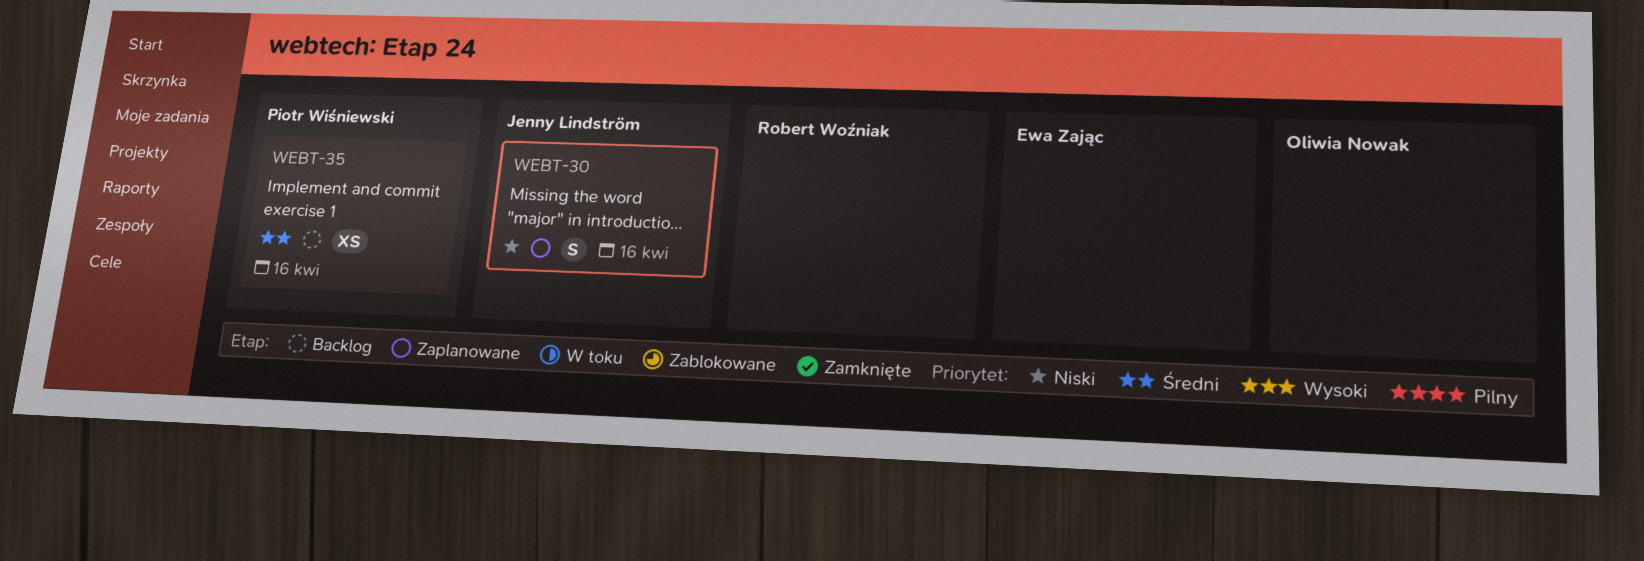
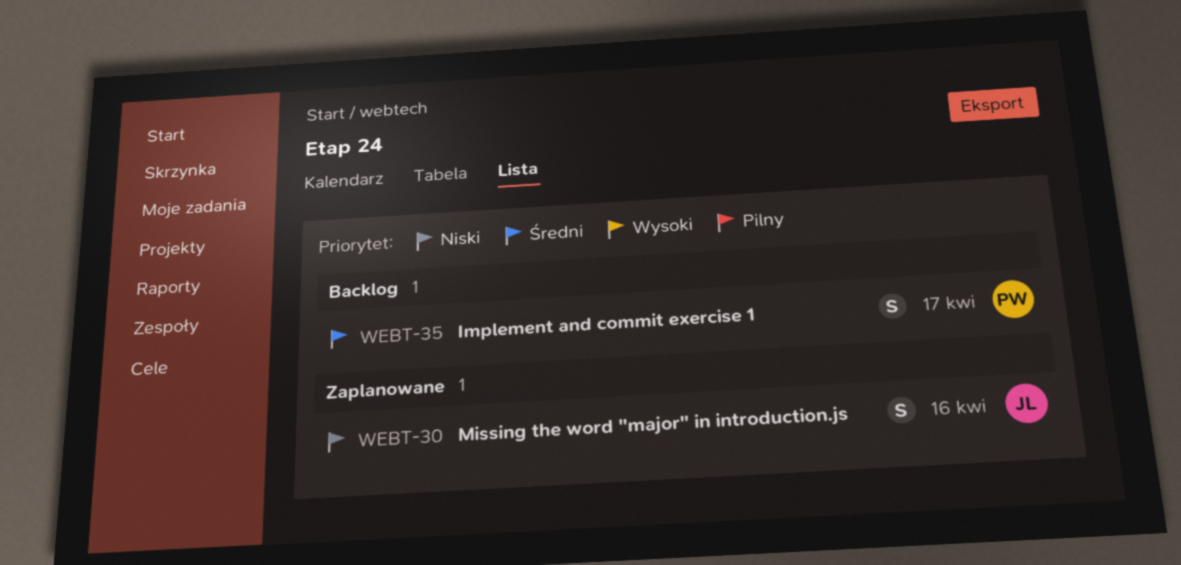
WEBT-35, estimate: XS -> S
WEBT-35, due: Apr 16 -> Apr 17

